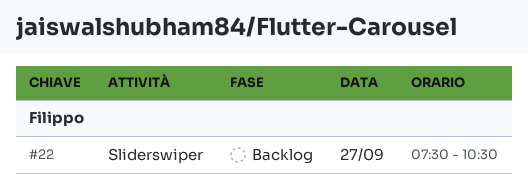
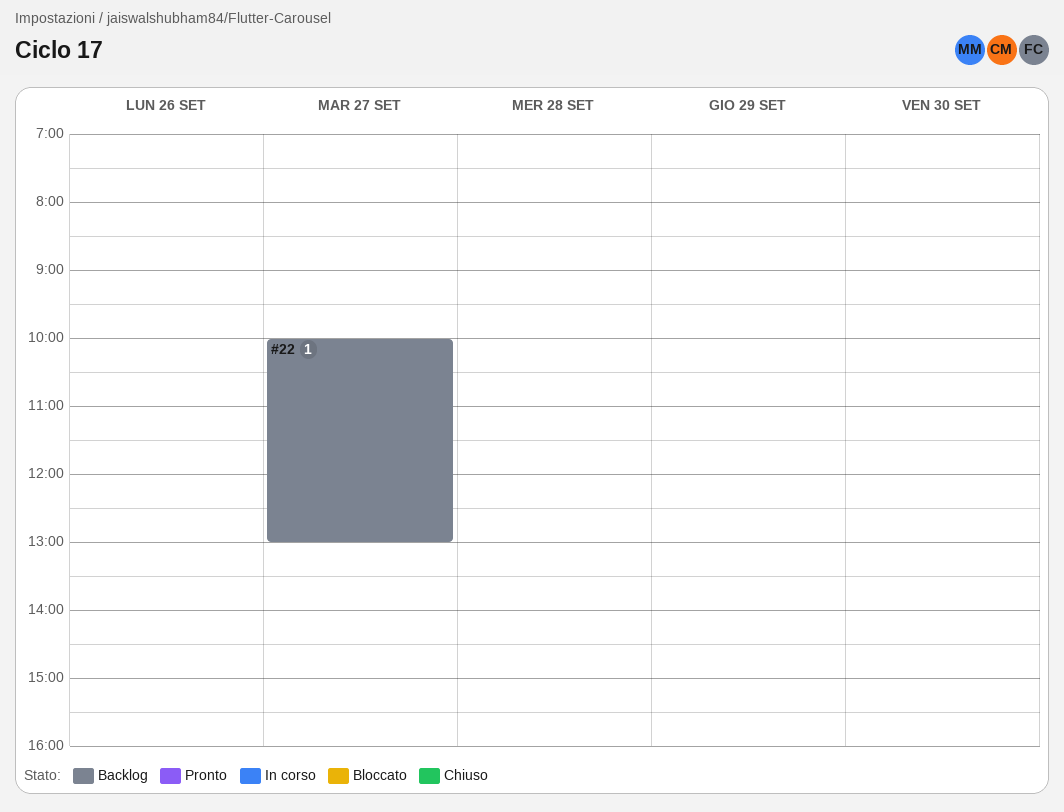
#22, begins: 07:30 -> 10:00
#22, ends: 10:30 -> 13:00

